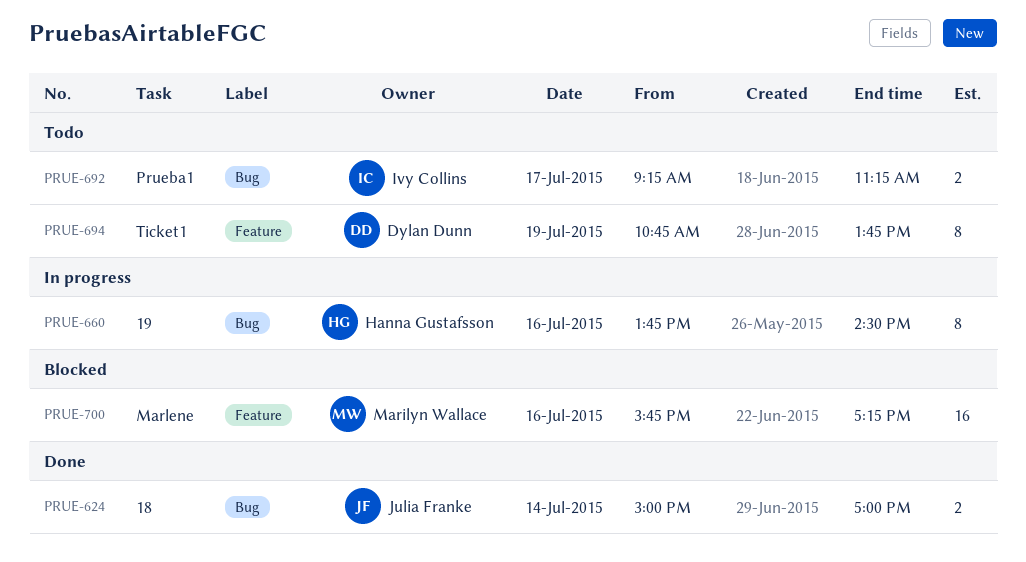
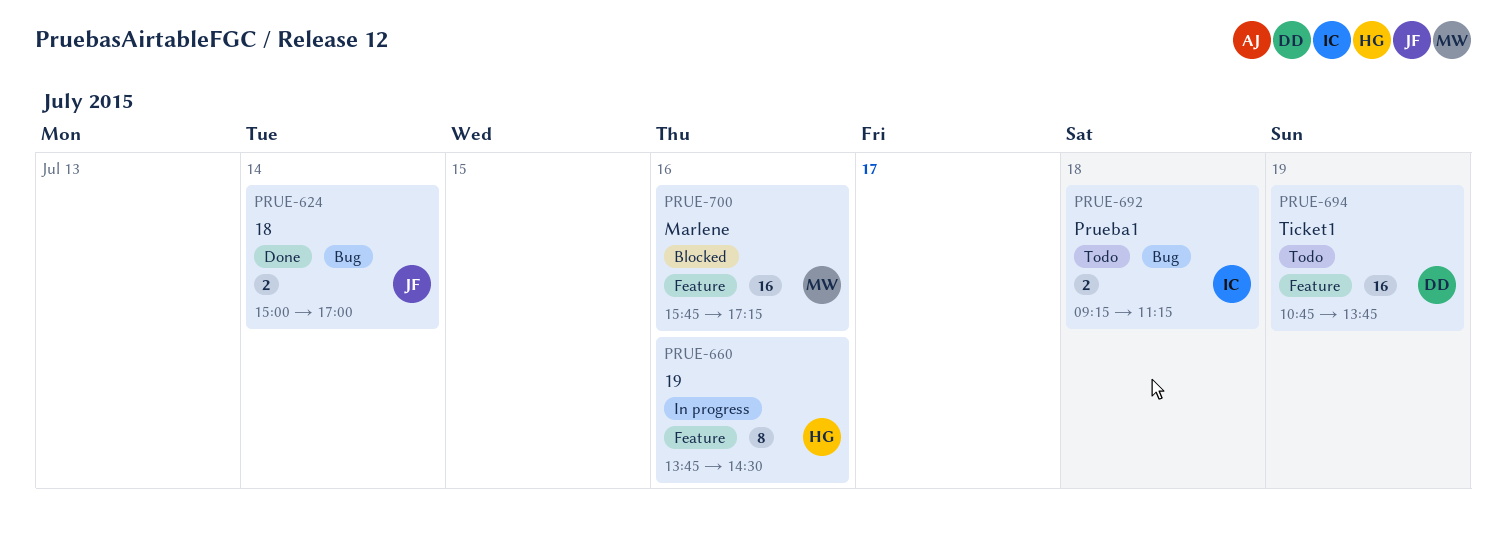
PRUE-660, label: Bug -> Feature
PRUE-692, day: Jul 17 -> Jul 18
PRUE-694, estimate: 8 -> 16

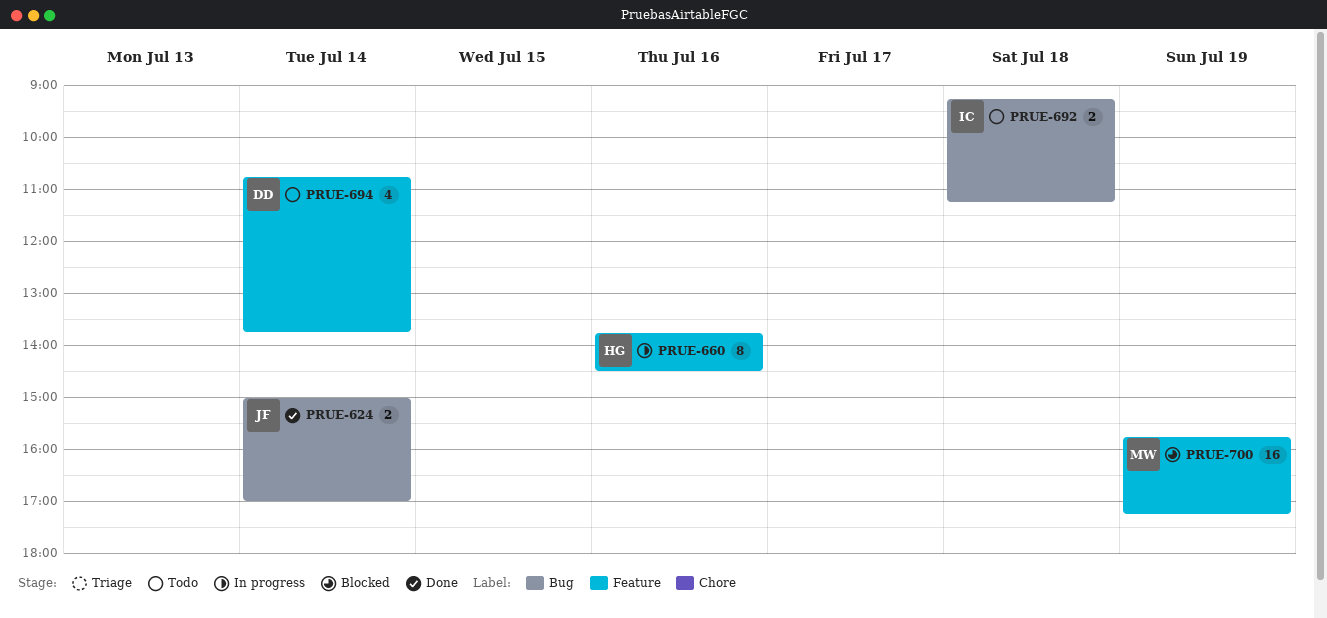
PRUE-694, estimate: 16 -> 4
PRUE-694, day: Jul 19 -> Jul 14
PRUE-700, day: Jul 16 -> Jul 19

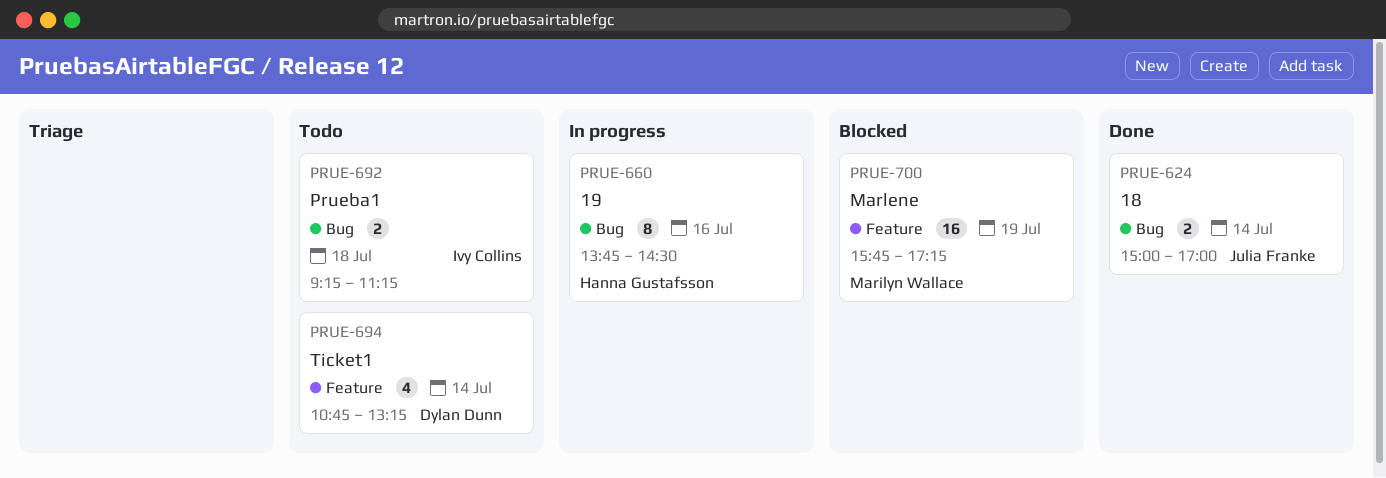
PRUE-660, label: Feature -> Bug
PRUE-694, ends: 13:45 -> 13:15

